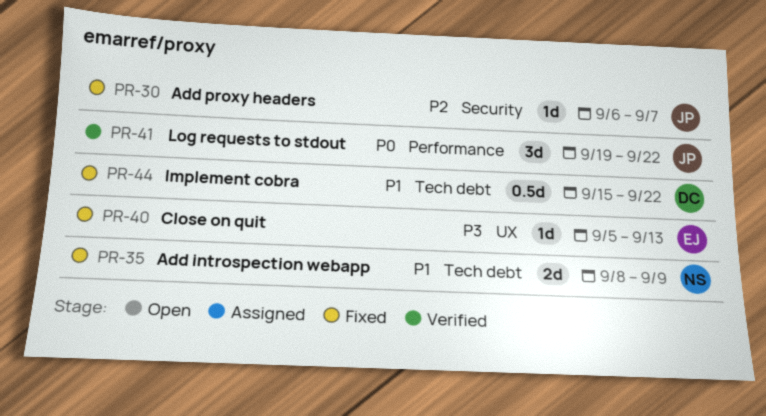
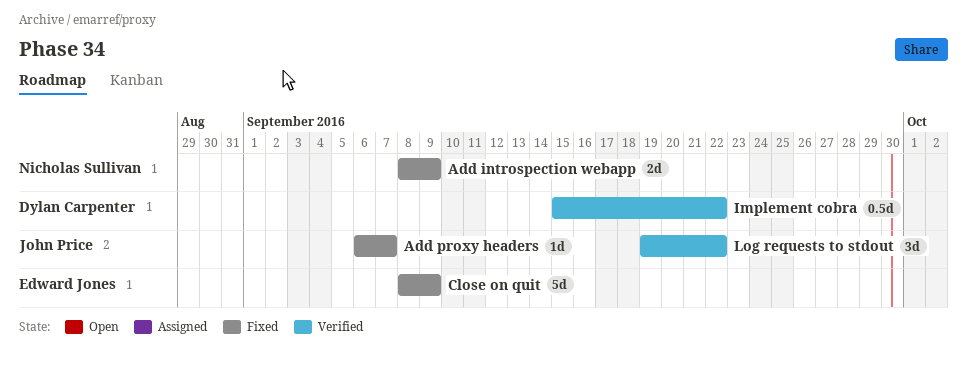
Close on quit, estimate: 1d -> 5d
Close on quit, start: Sep 5 -> Sep 8
Close on quit, due: Sep 13 -> Sep 9
Implement cobra, status: Fixed -> Verified

